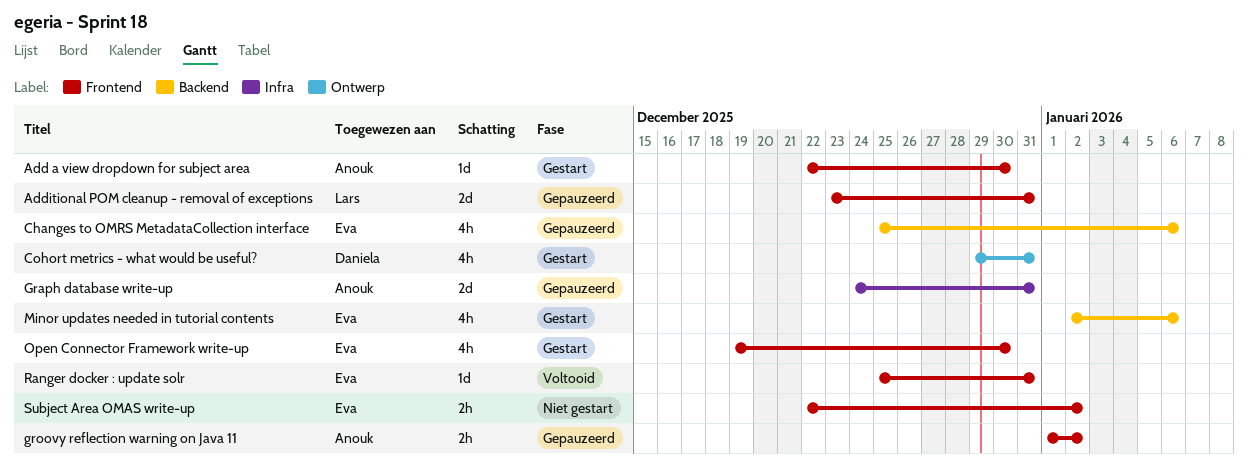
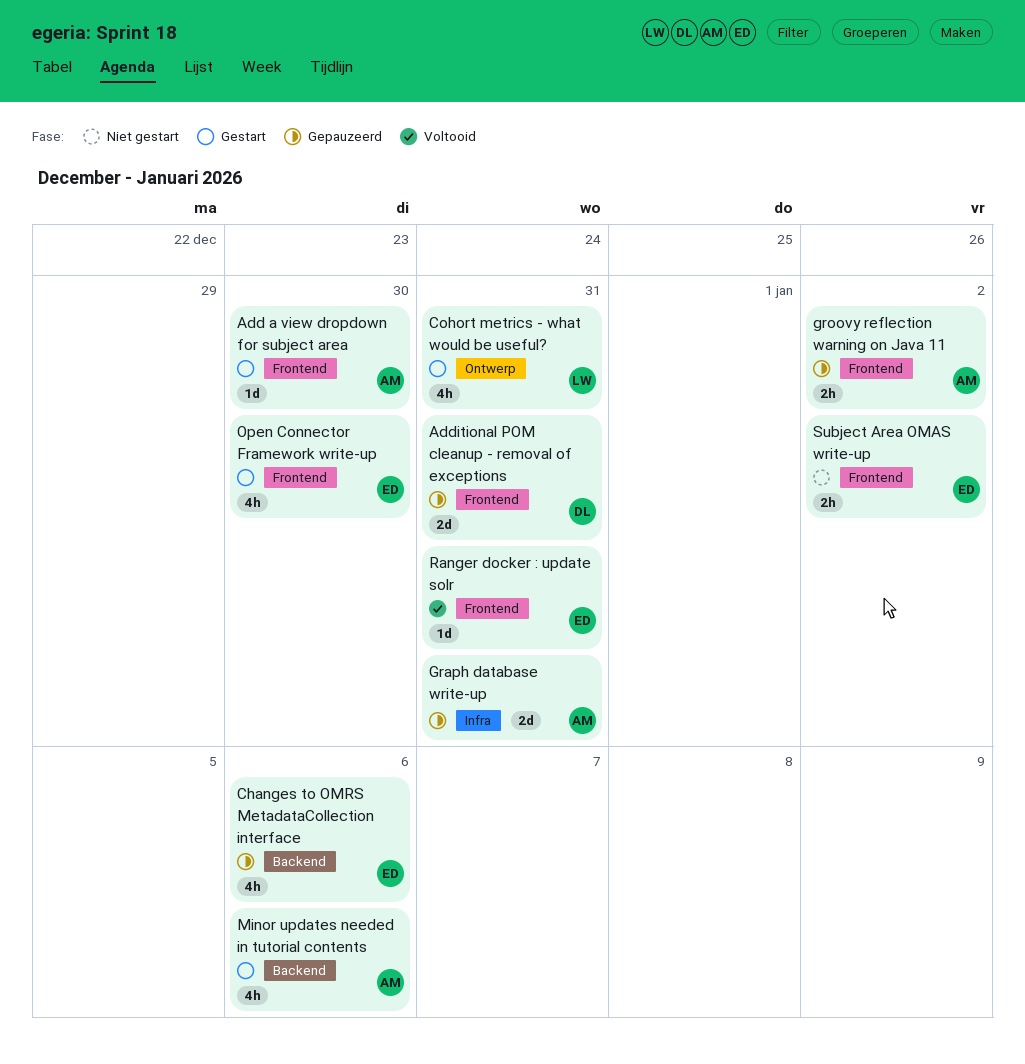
Additional POM cleanup - removal of exceptions, owner: Lars -> Daniela
Cohort metrics - what would be useful?, owner: Daniela -> Lars
Minor updates needed in tutorial contents, owner: Eva -> Anouk

